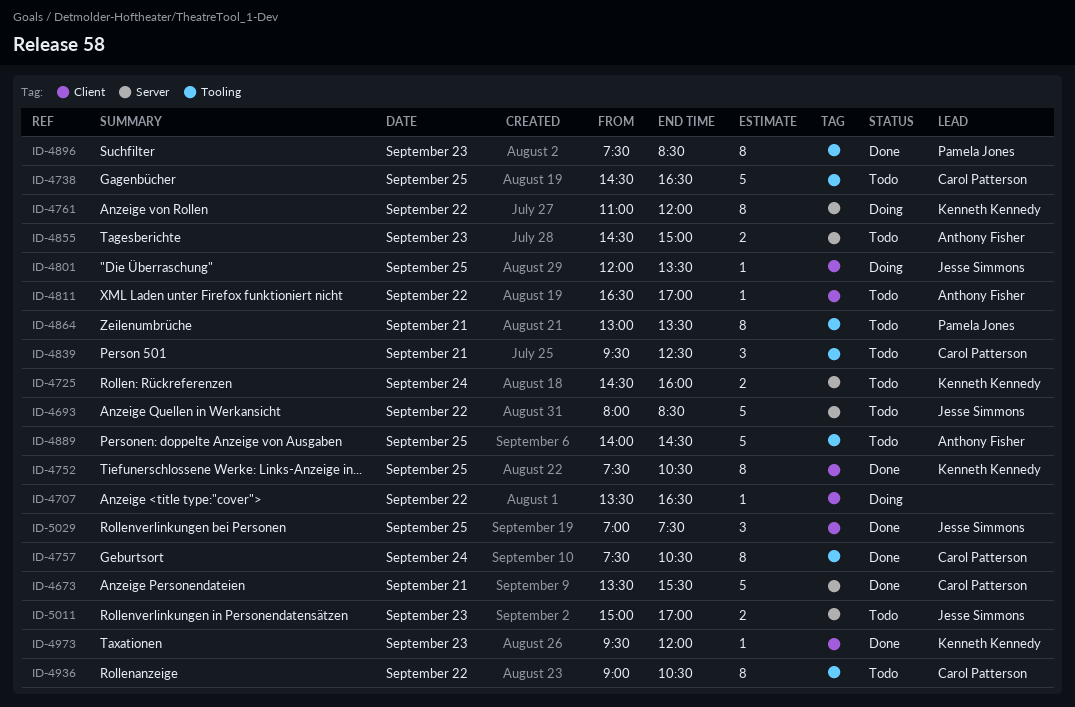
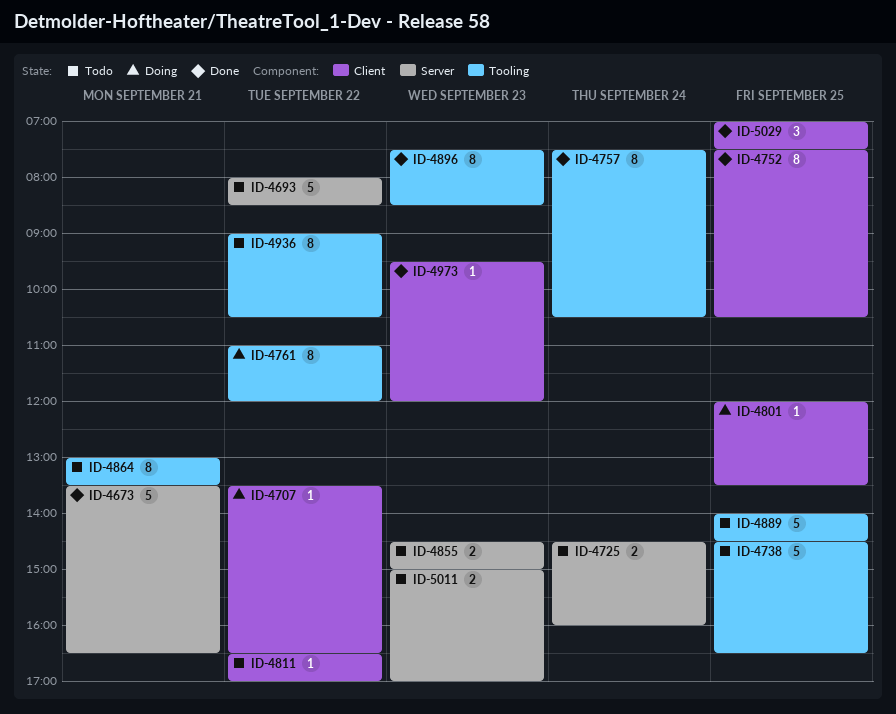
ID-4673, ends: 15:30 -> 16:30
ID-4761, label: Server -> Tooling
ID-4839: present -> none

